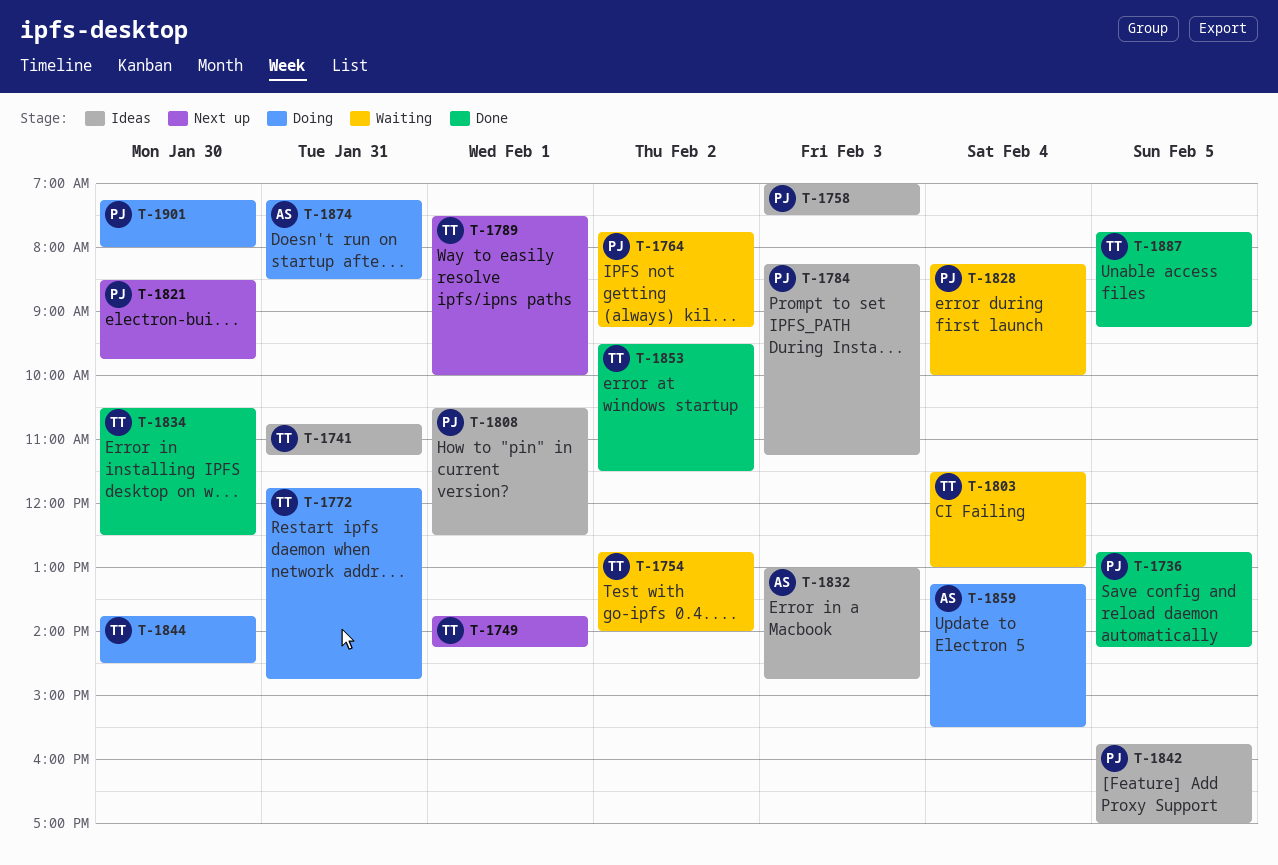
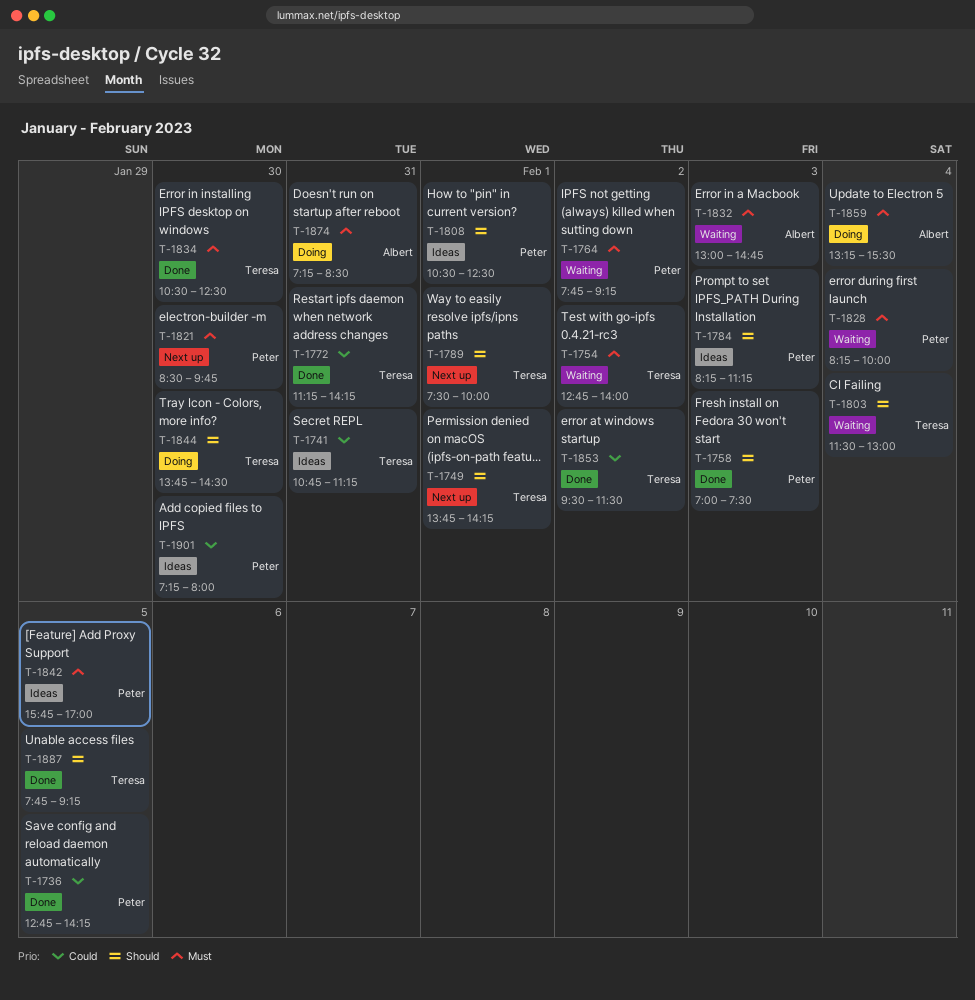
T-1758, status: Ideas -> Done
T-1772, status: Doing -> Done
T-1772, begins: 11:45 -> 11:15
T-1772, ends: 14:45 -> 14:15
T-1832, status: Ideas -> Waiting
T-1901, status: Doing -> Ideas

